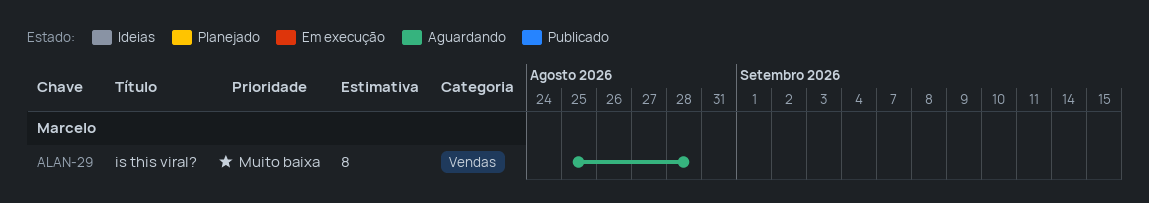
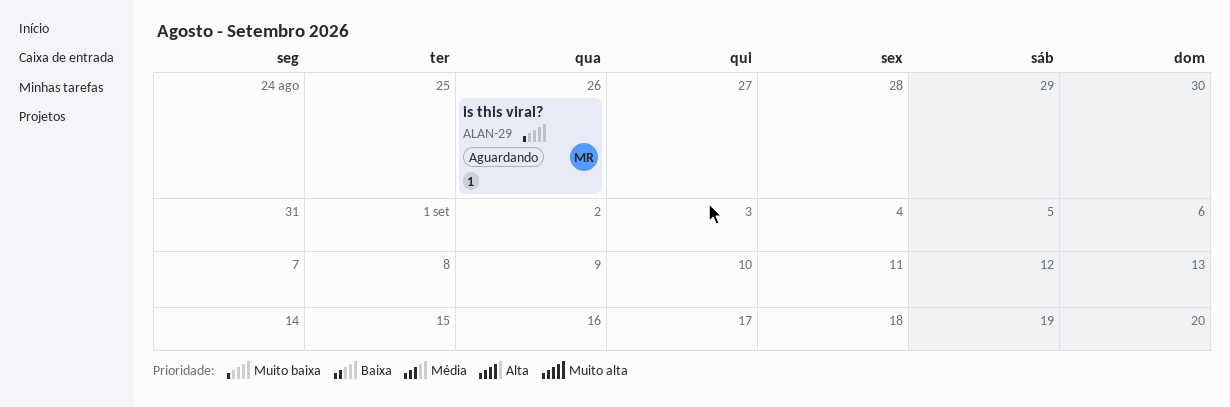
ALAN-29, estimate: 8 -> 1
ALAN-29, due: Aug 28 -> Aug 26

